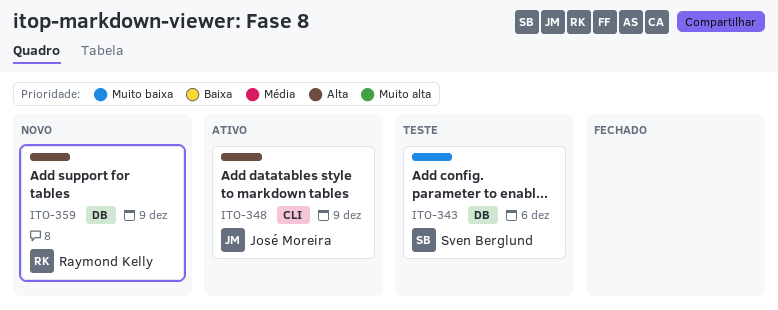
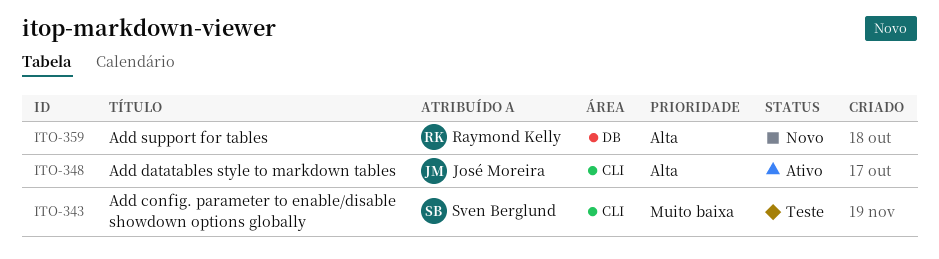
ITO-343, label: DB -> CLI

